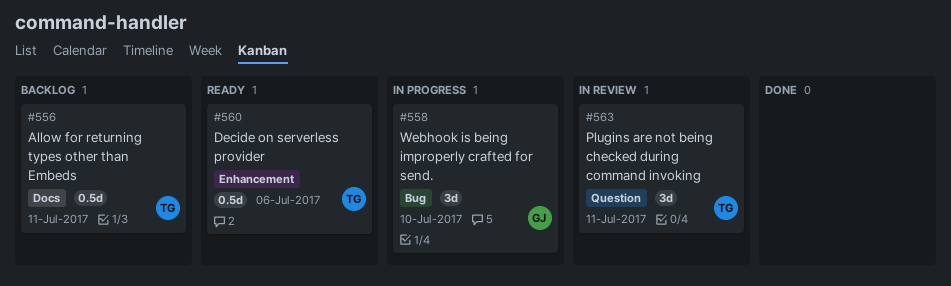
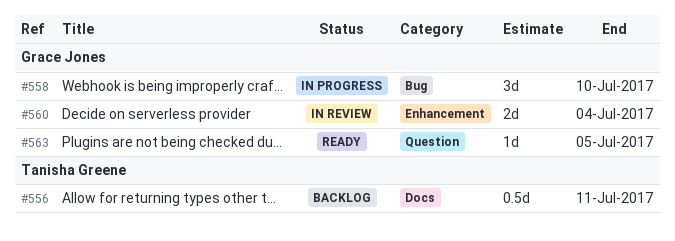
#560, status: Ready -> In review
#560, owner: Tanisha Greene -> Grace Jones
#560, estimate: 0.5d -> 2d
#560, due: Jul 6 -> Jul 4
#563, status: In review -> Ready
#563, owner: Tanisha Greene -> Grace Jones
#563, estimate: 3d -> 1d
#563, due: Jul 11 -> Jul 5

